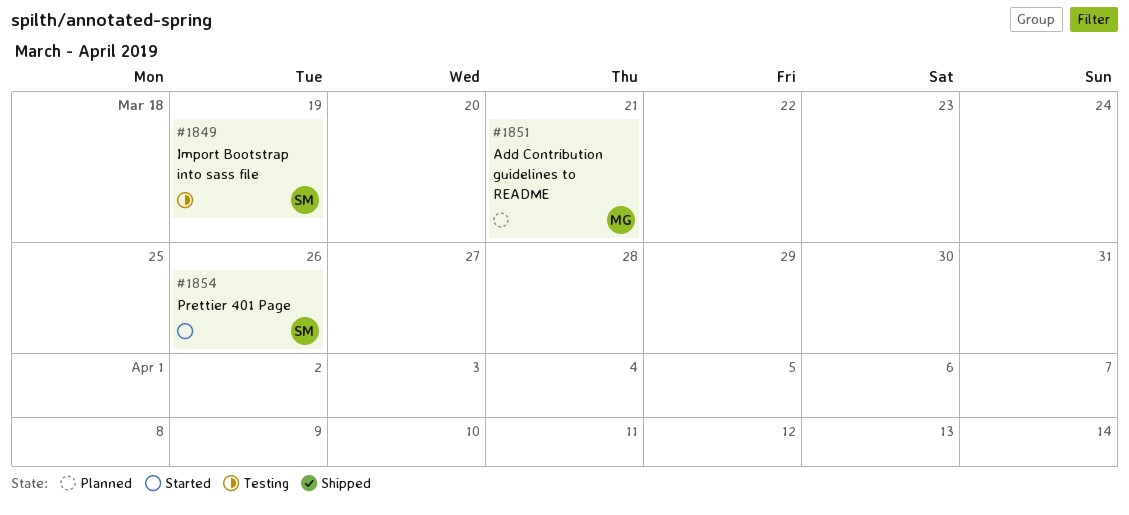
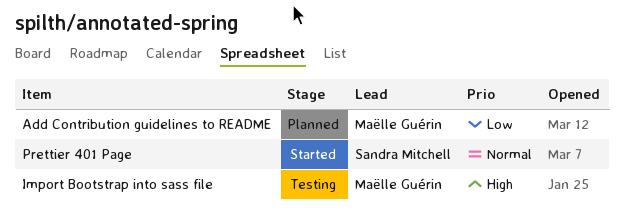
Import Bootstrap into sass file, owner: Sandra Mitchell -> Maëlle Guérin

